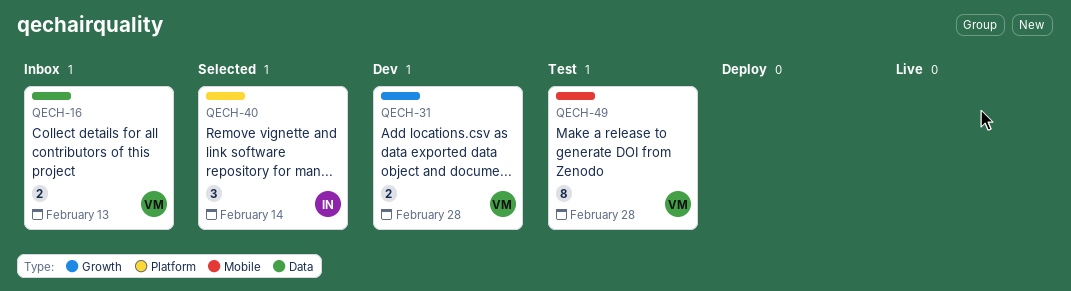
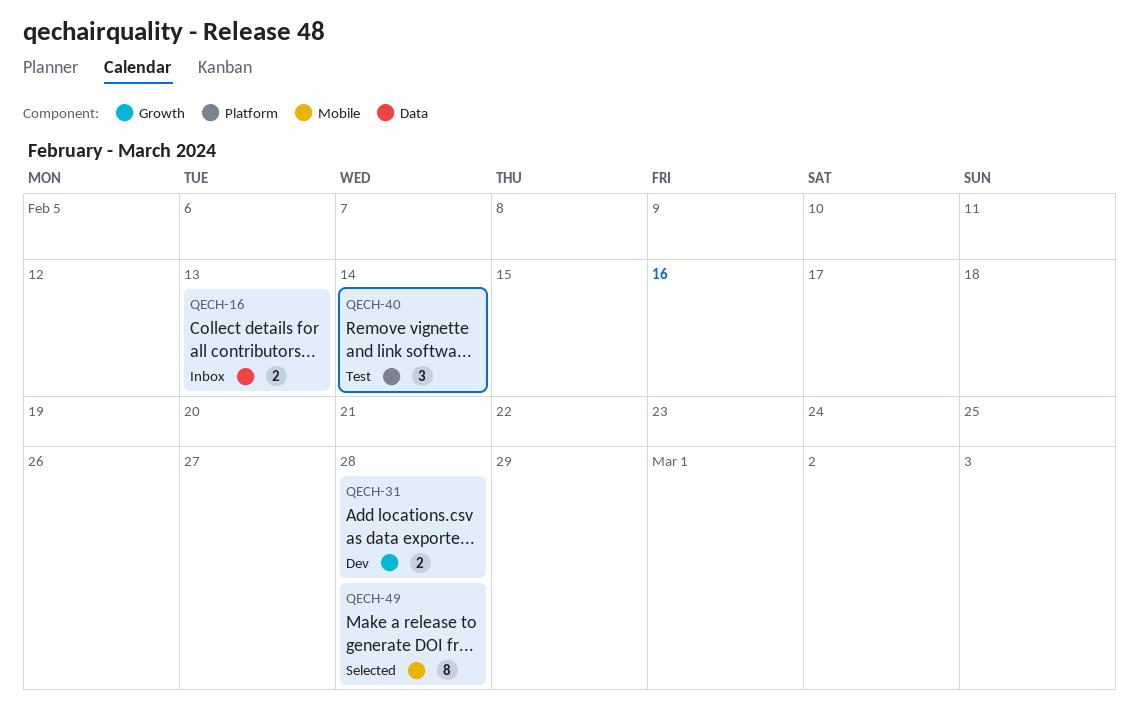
QECH-40, status: Selected -> Test
QECH-49, status: Test -> Selected

